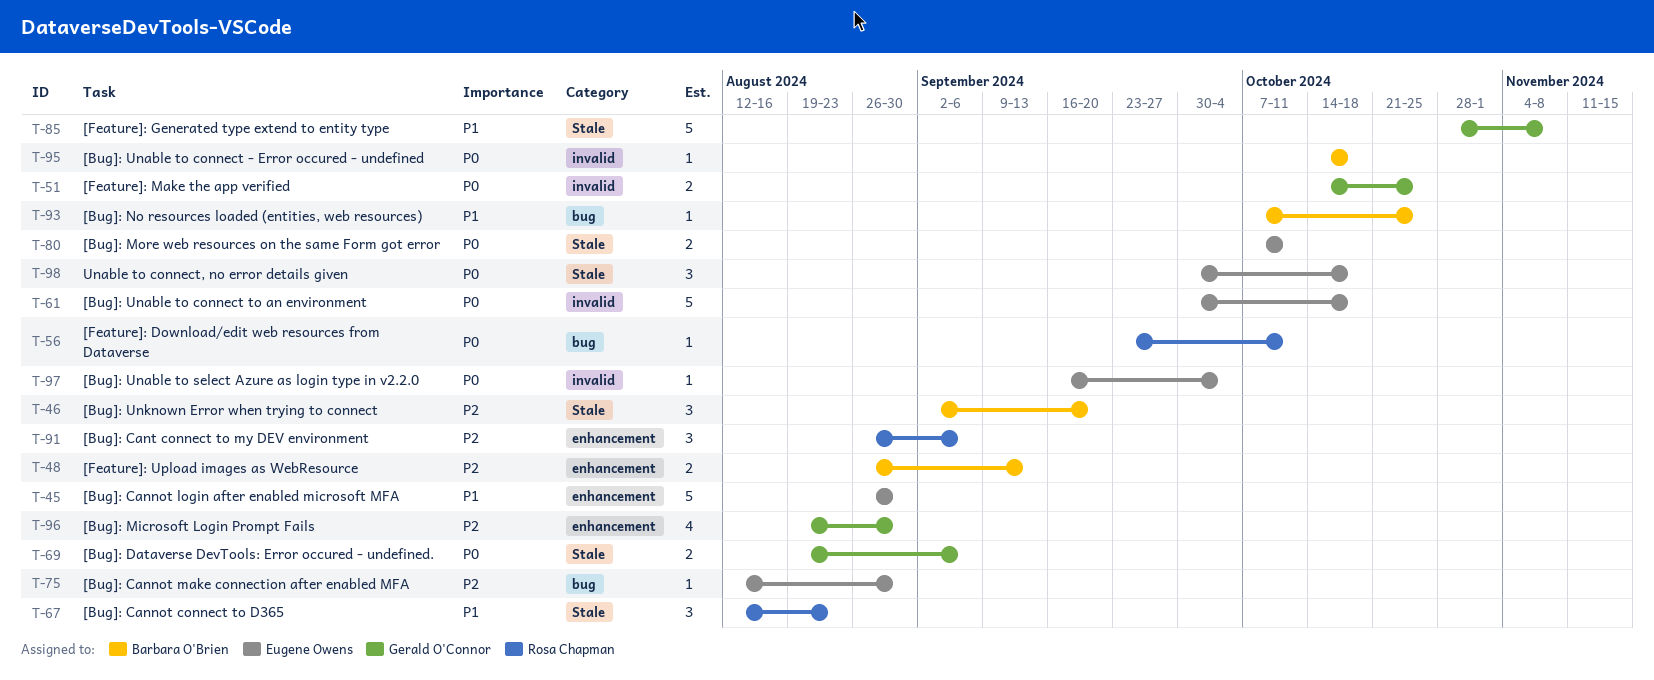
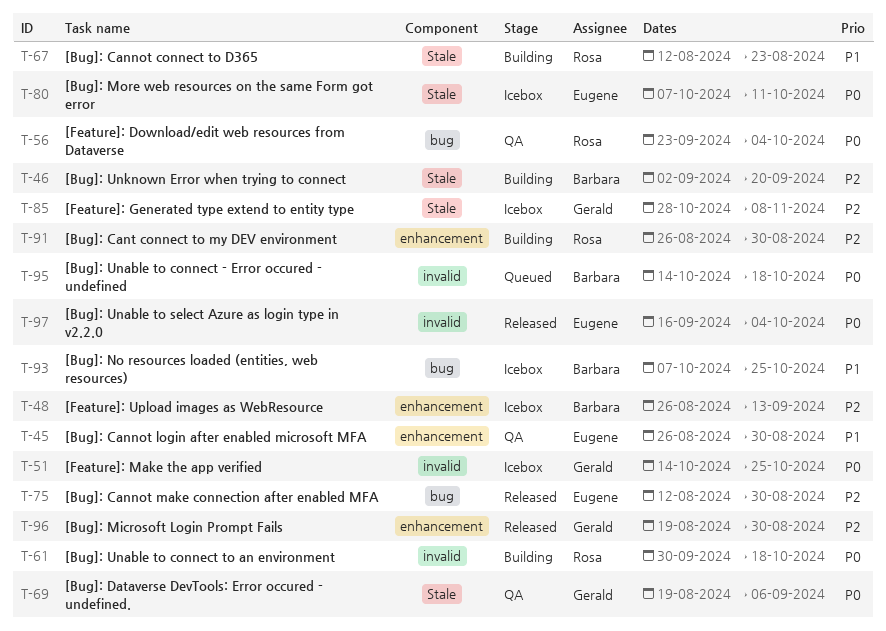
T-56, due: Oct 11 -> Oct 4
T-61, owner: Eugene Owens -> Rosa Chapman
T-85, priority: P1 -> P2
T-91, due: Sep 6 -> Aug 30
T-98: present -> none

